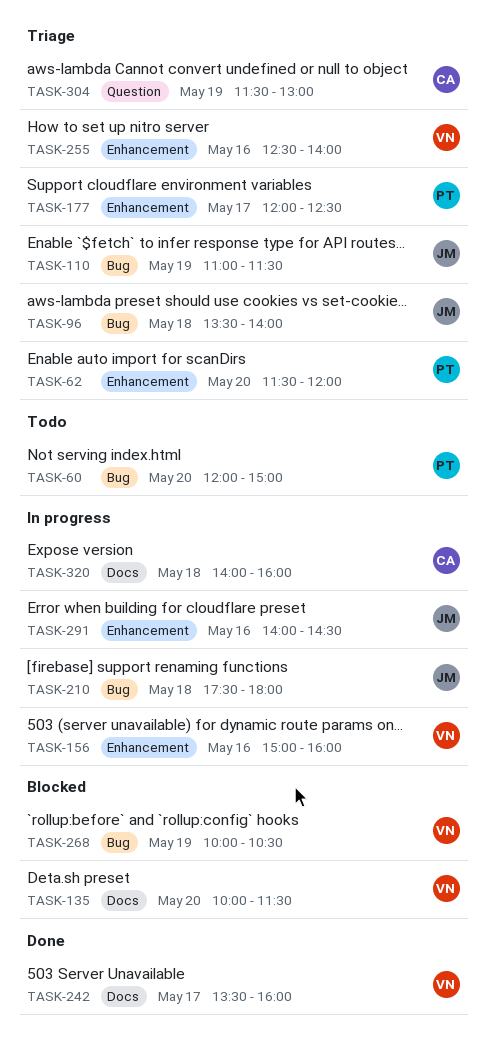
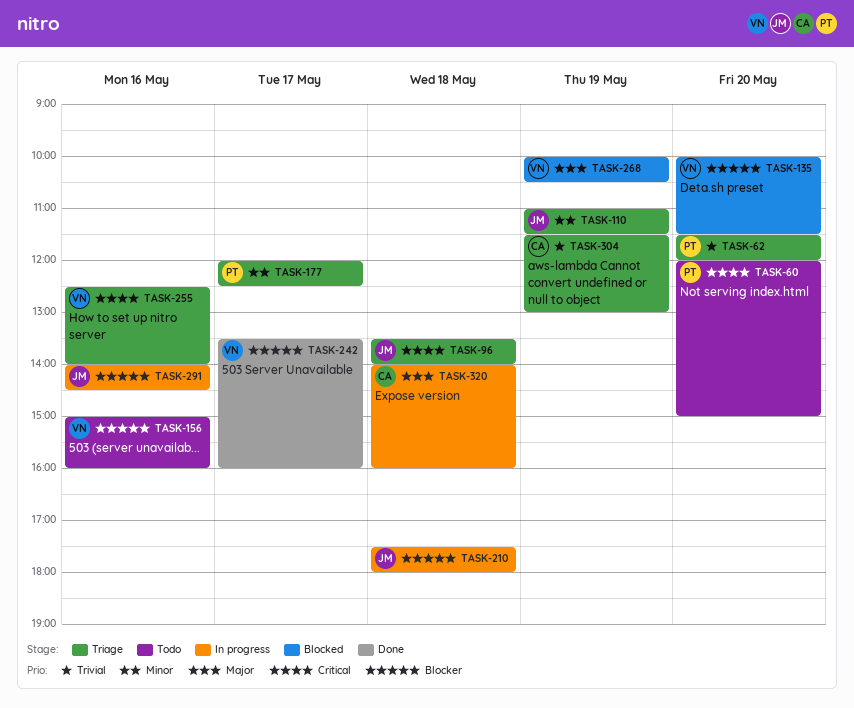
TASK-156, status: In progress -> Todo

